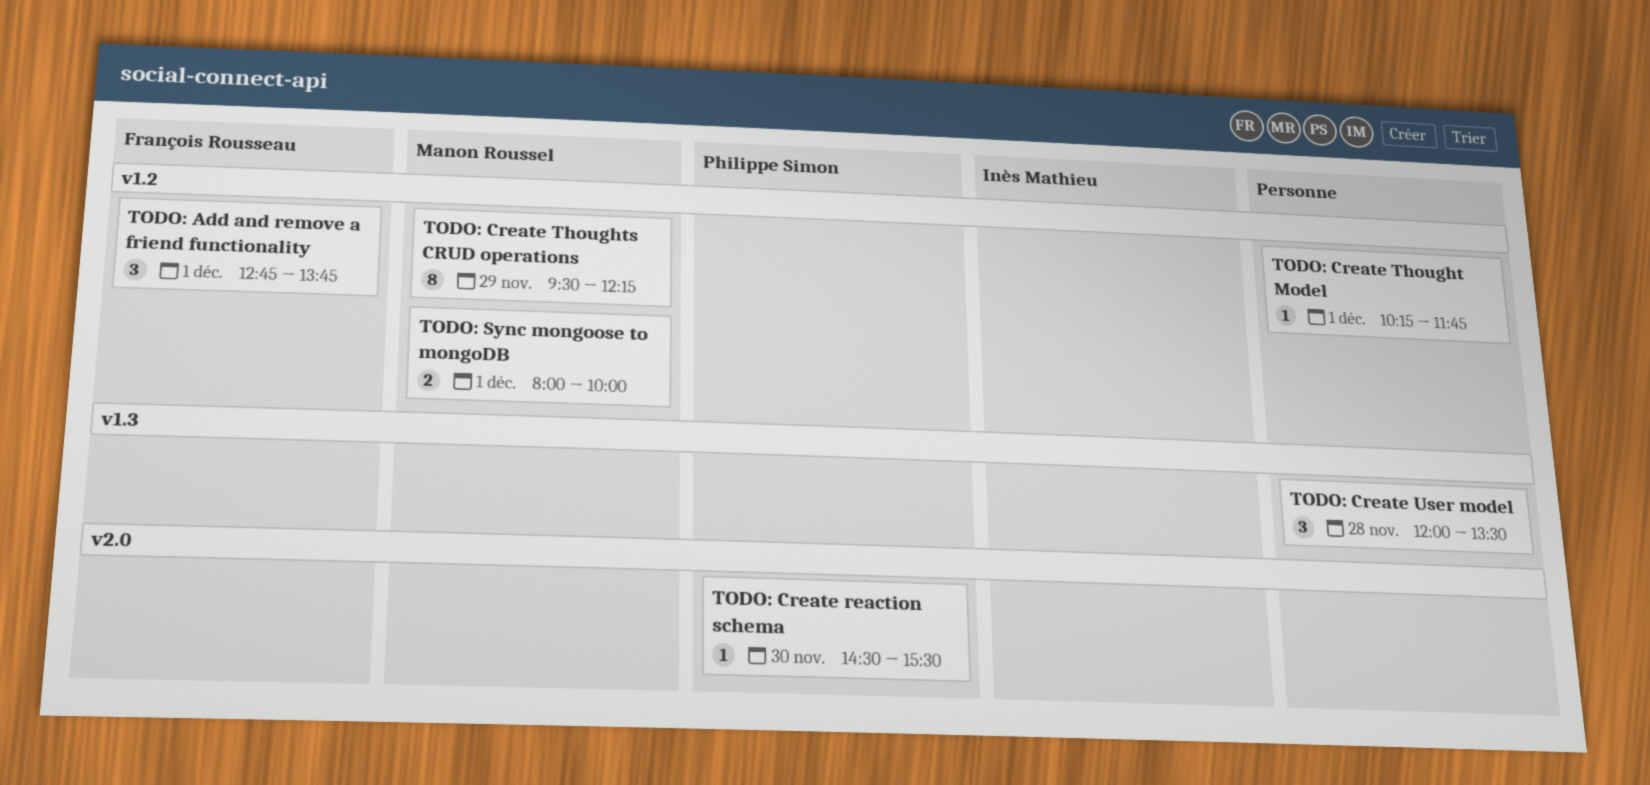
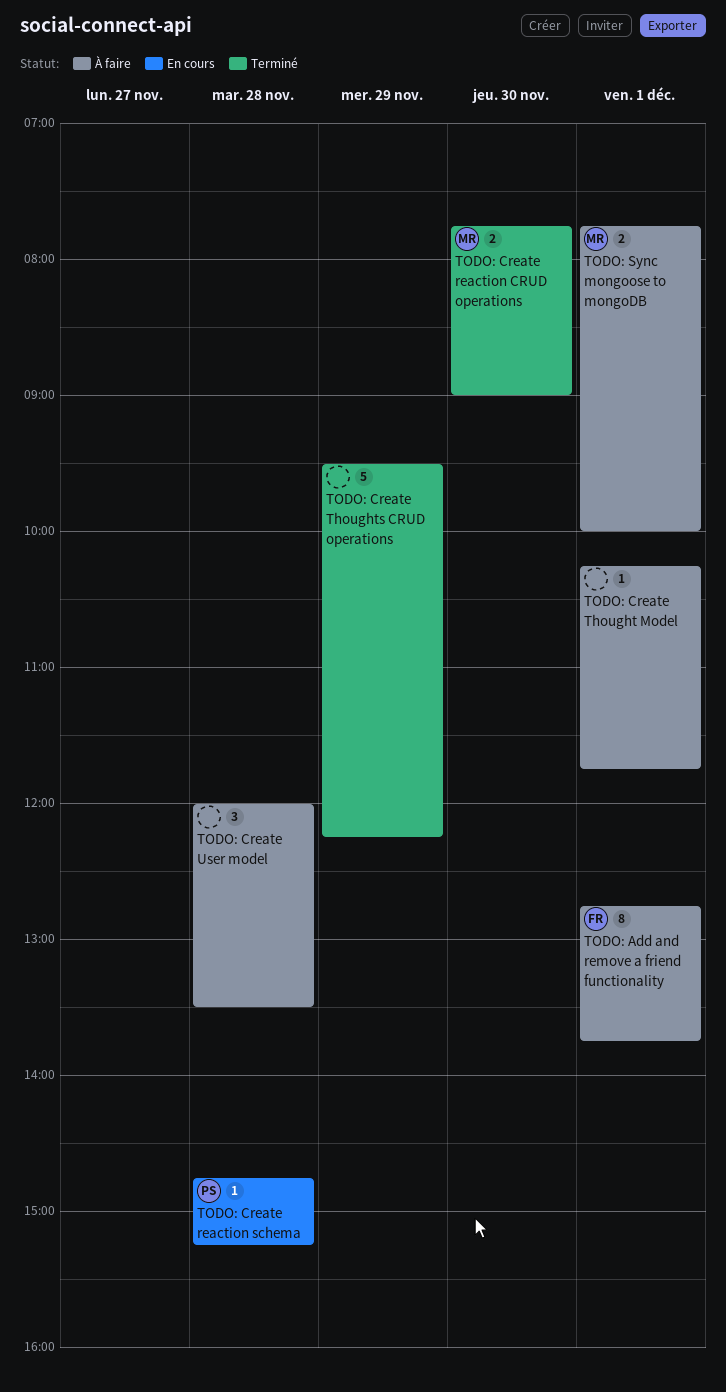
TODO: Add and remove a friend functionality, estimate: 3 -> 8
TODO: Create reaction CRUD operations: none -> present
TODO: Create reaction schema, day: Nov 30 -> Nov 28
TODO: Create reaction schema, begins: 14:30 -> 14:45
TODO: Create reaction schema, ends: 15:30 -> 15:15
TODO: Create Thoughts CRUD operations, owner: Manon Roussel -> none
TODO: Create Thoughts CRUD operations, estimate: 8 -> 5
TODO: Sync mongoose to mongoDB, begins: 08:00 -> 07:45

